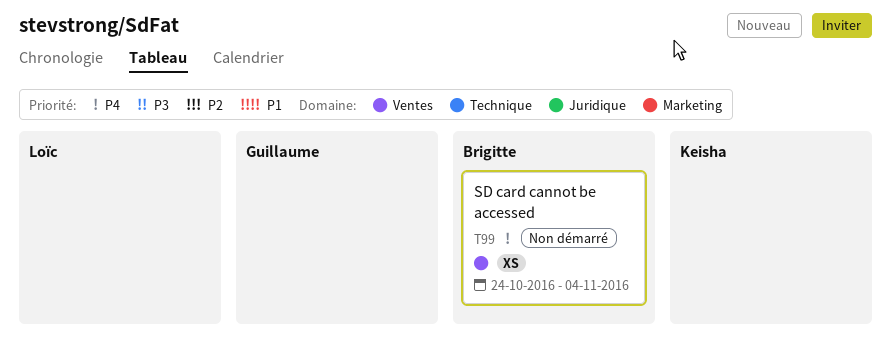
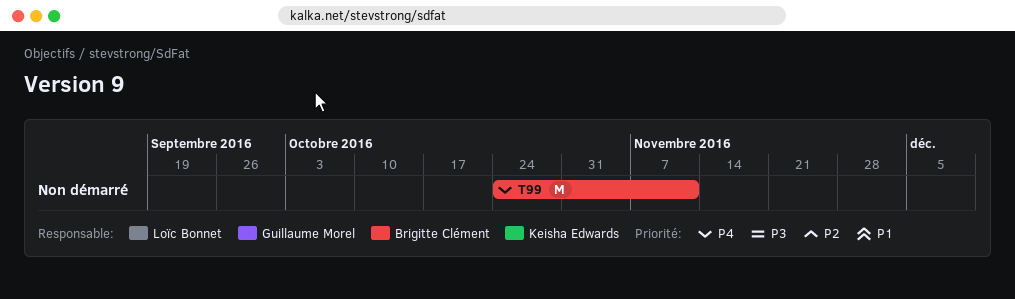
T99, estimate: XS -> M
T99, due: Nov 4 -> Nov 11

